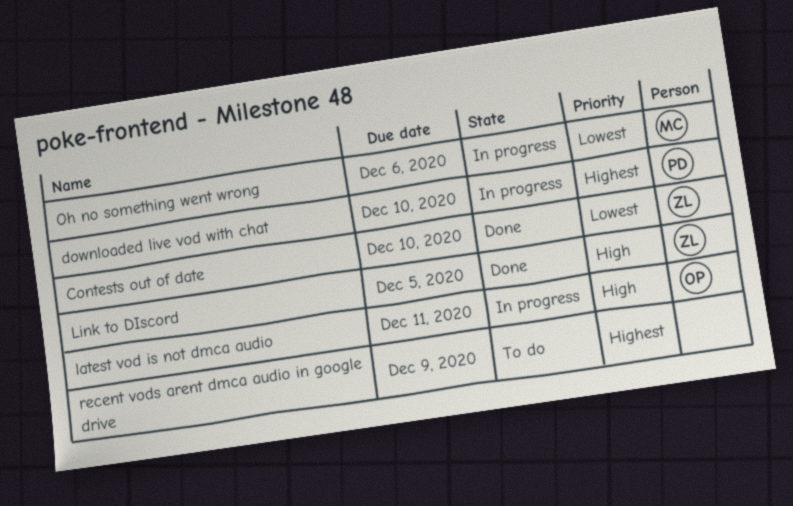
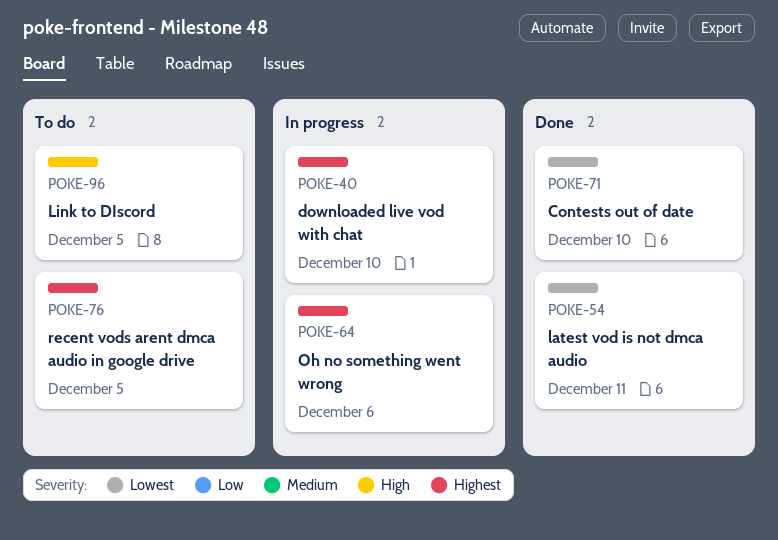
latest vod is not dmca audio, status: In progress -> Done
latest vod is not dmca audio, priority: High -> Lowest
Link to DIscord, status: Done -> To do
Oh no something went wrong, priority: Lowest -> Highest
recent vods arent dmca audio in google drive, due: Dec 9 -> Dec 5

